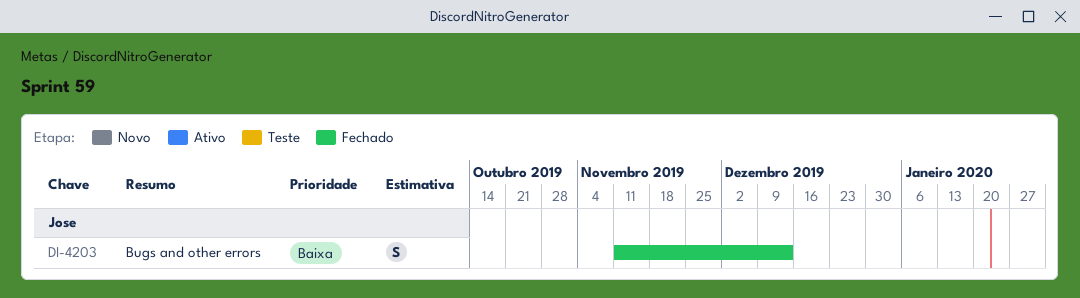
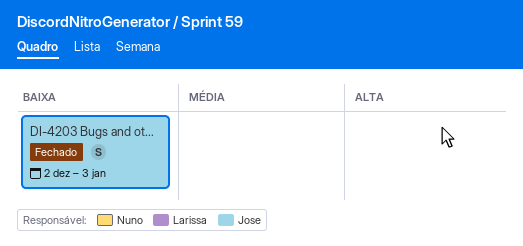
DI-4203, start: Nov 11 -> Dec 2
DI-4203, due: Dec 13 -> Jan 3

